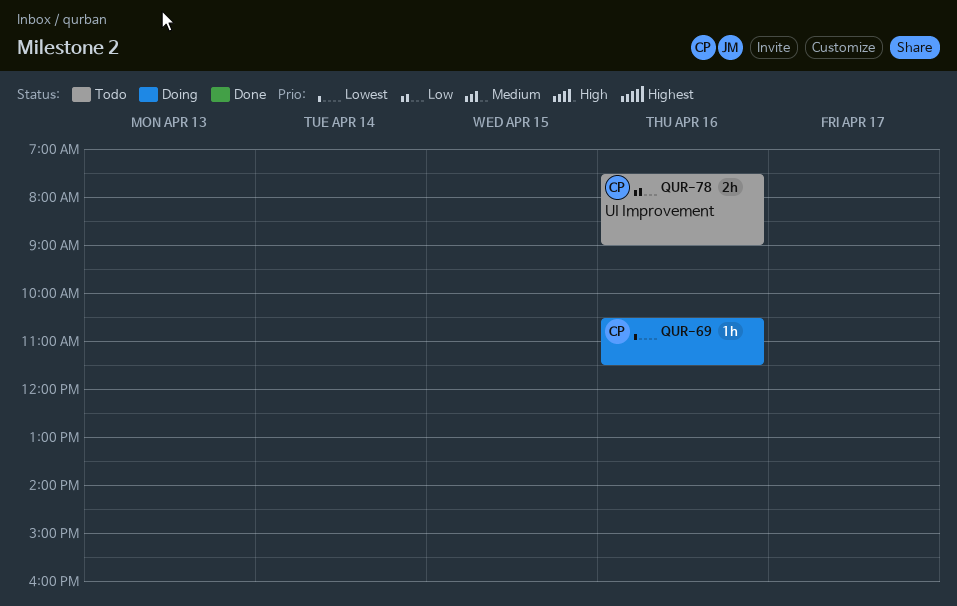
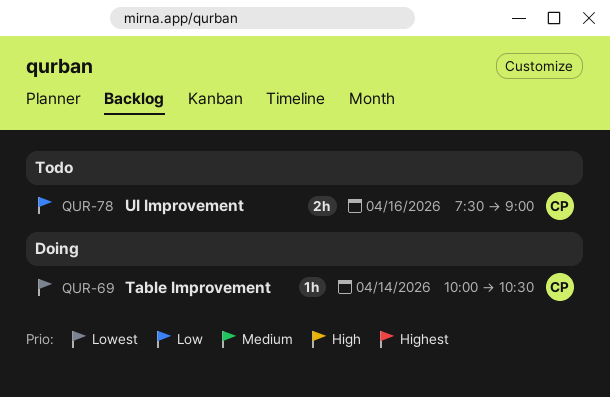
QUR-69, day: Apr 16 -> Apr 14
QUR-69, begins: 10:30 -> 10:00
QUR-69, ends: 11:30 -> 10:30

